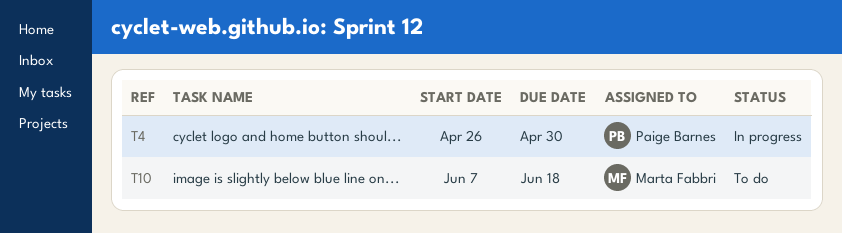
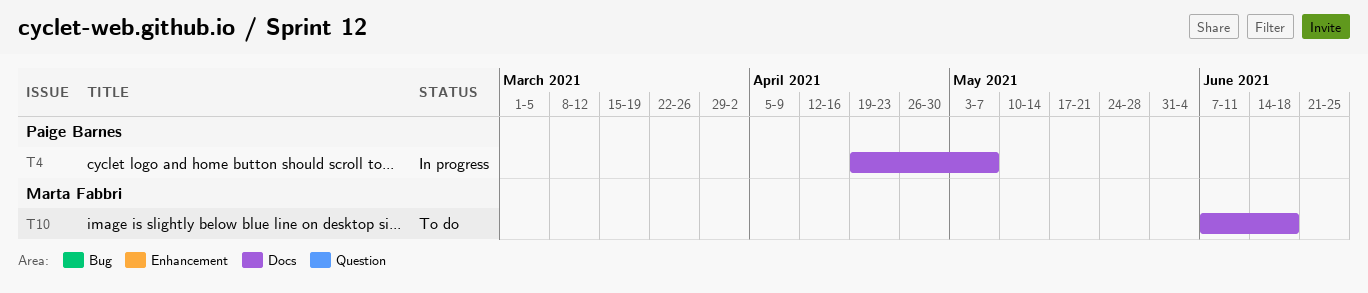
T4, start: Apr 26 -> Apr 19
T4, due: Apr 30 -> May 7

